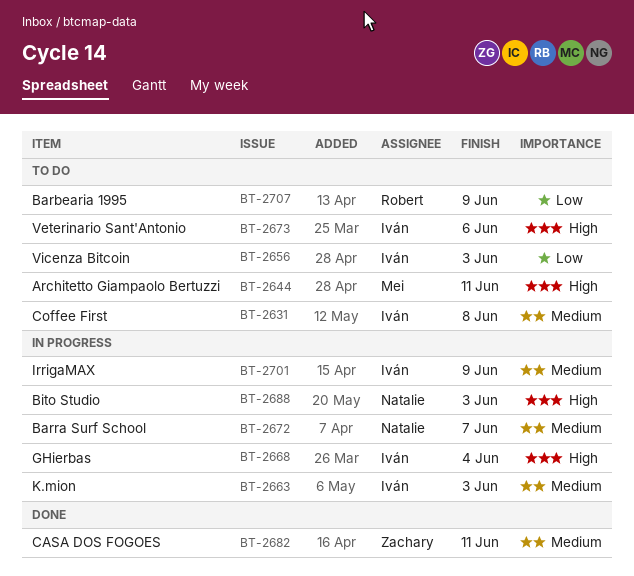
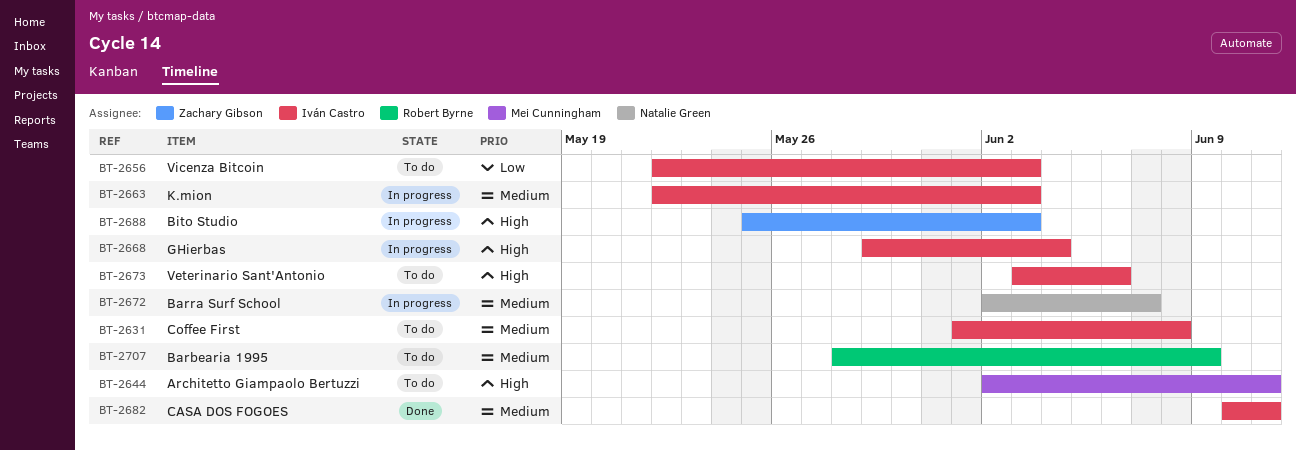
BT-2682, owner: Zachary Gibson -> Iván Castro
BT-2688, owner: Natalie Green -> Zachary Gibson
BT-2701: present -> none
BT-2707, priority: Low -> Medium

